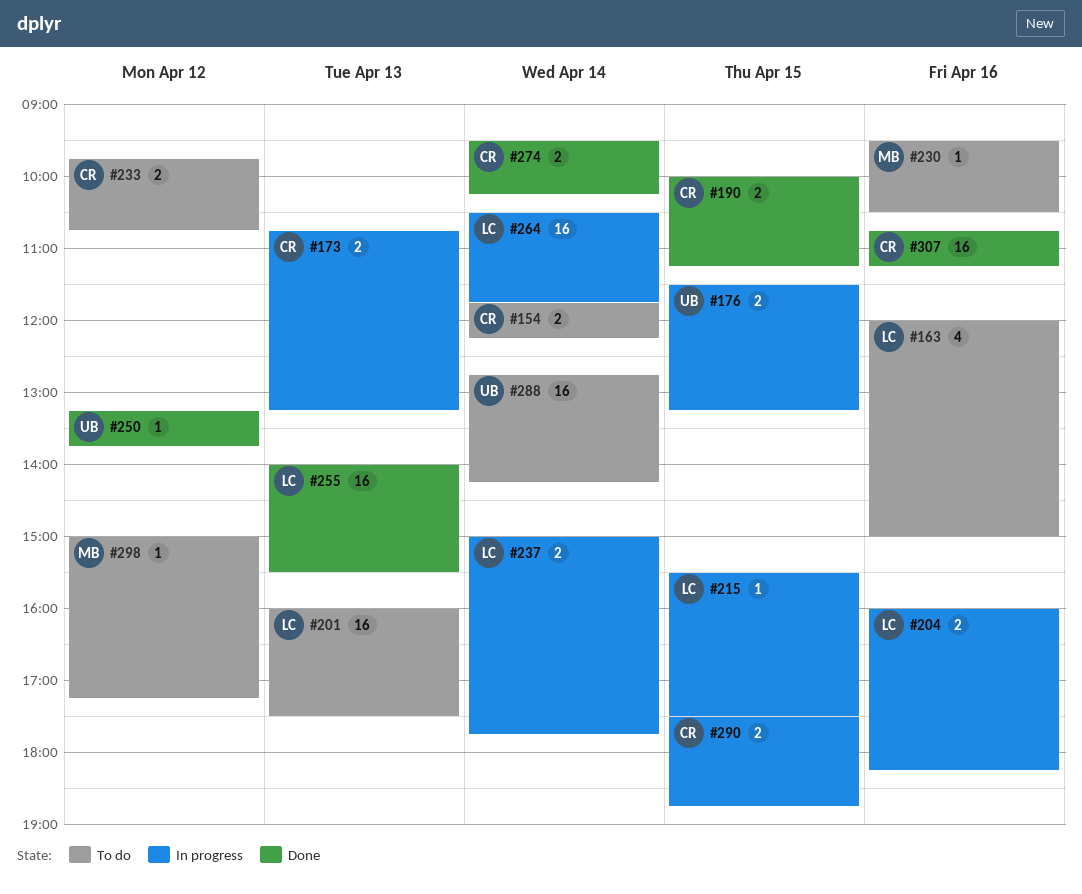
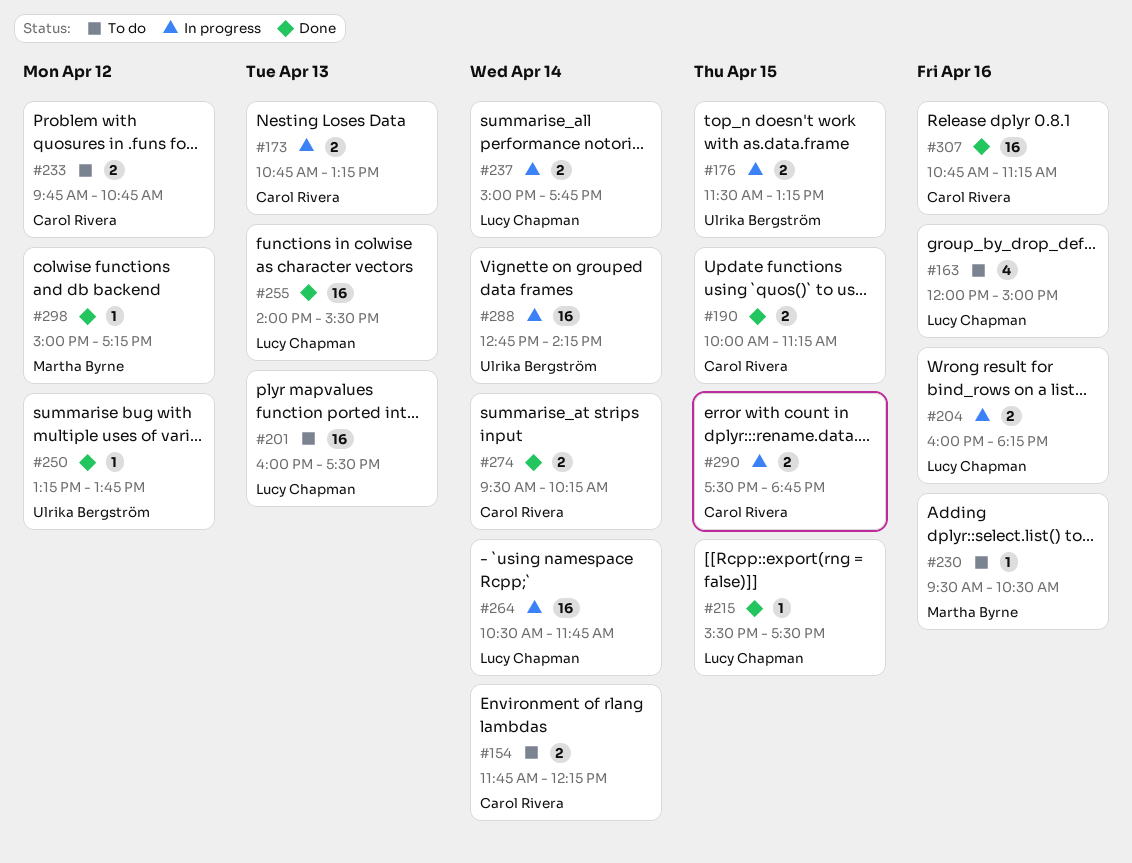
#215, status: In progress -> Done
#288, status: To do -> In progress
#298, status: To do -> Done

